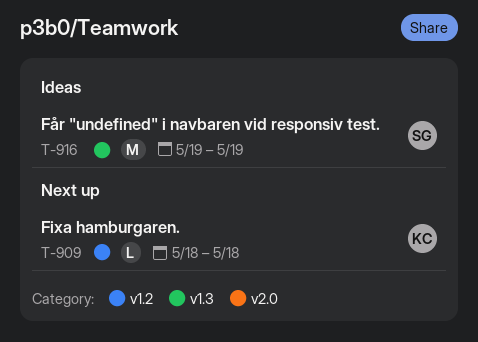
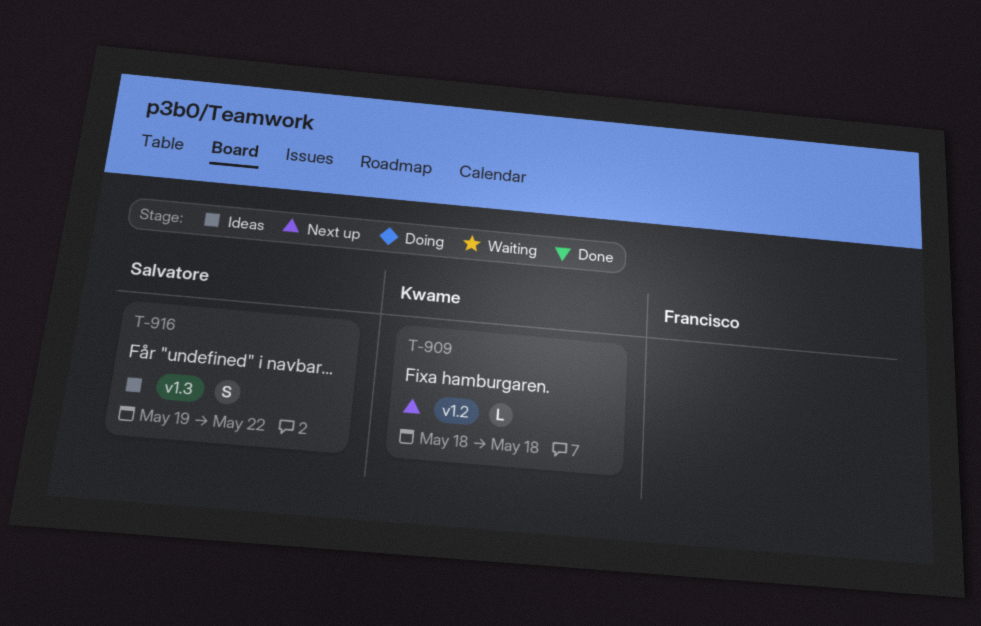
T-916, estimate: M -> S
T-916, due: May 19 -> May 22

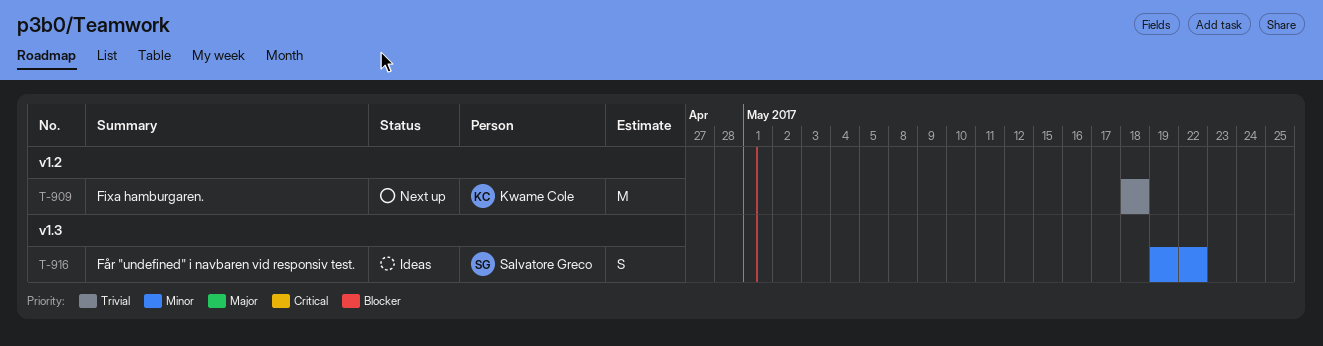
T-909, estimate: L -> M

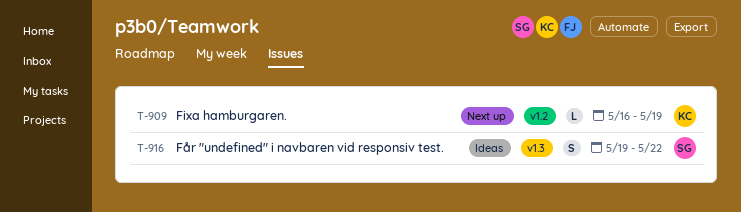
T-909, estimate: M -> L
T-909, start: May 18 -> May 16
T-909, due: May 18 -> May 19

